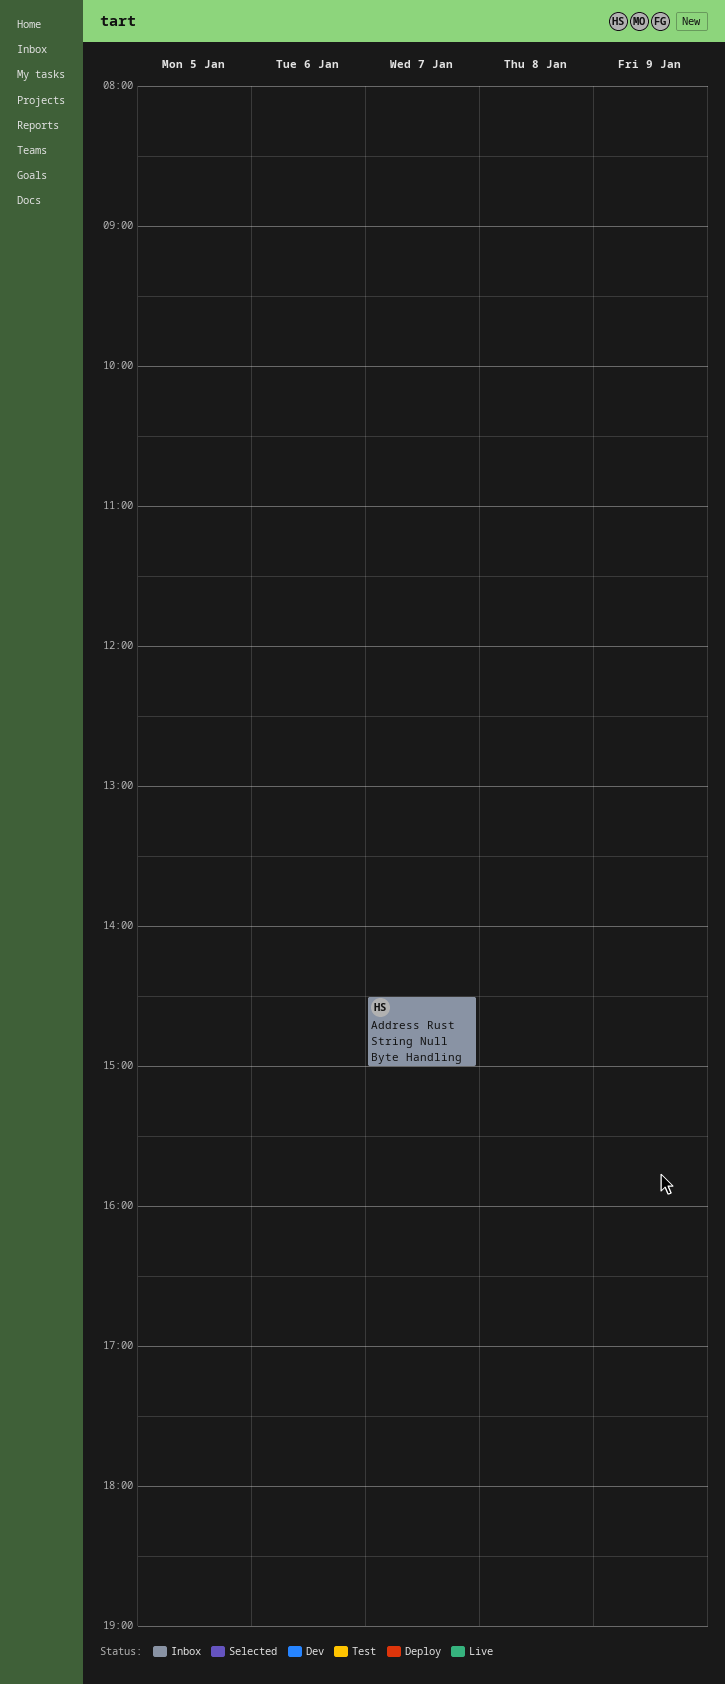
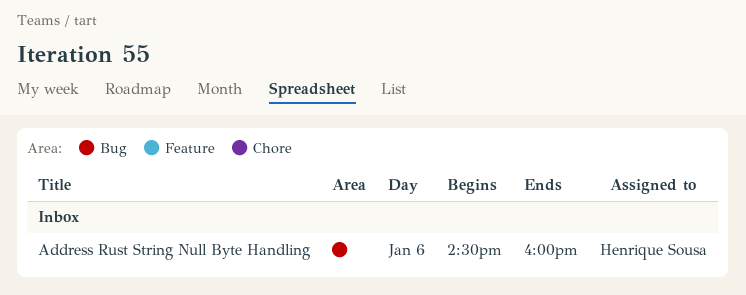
Address Rust String Null Byte Handling, day: Jan 7 -> Jan 6
Address Rust String Null Byte Handling, ends: 15:00 -> 16:00

